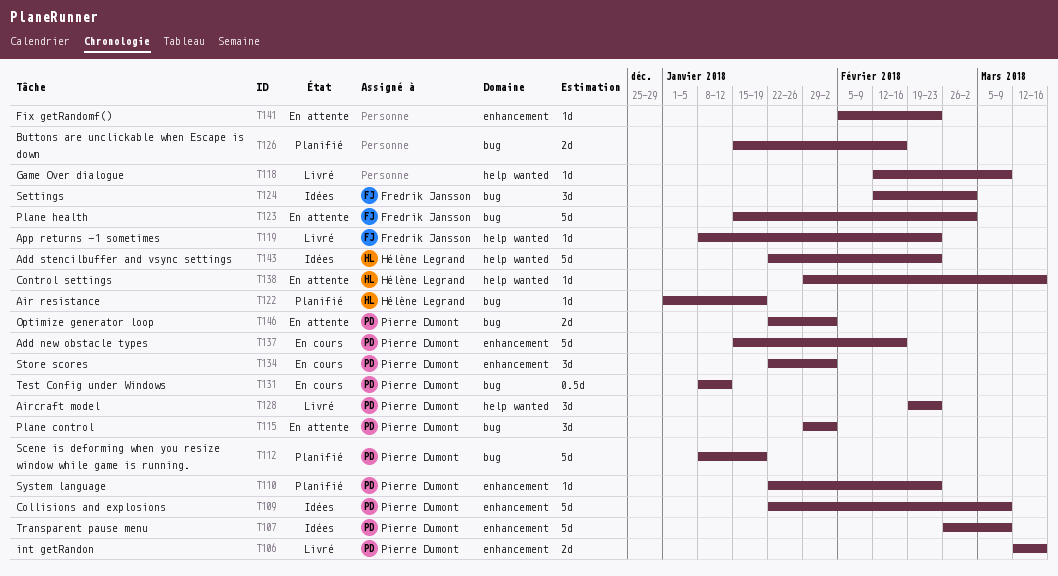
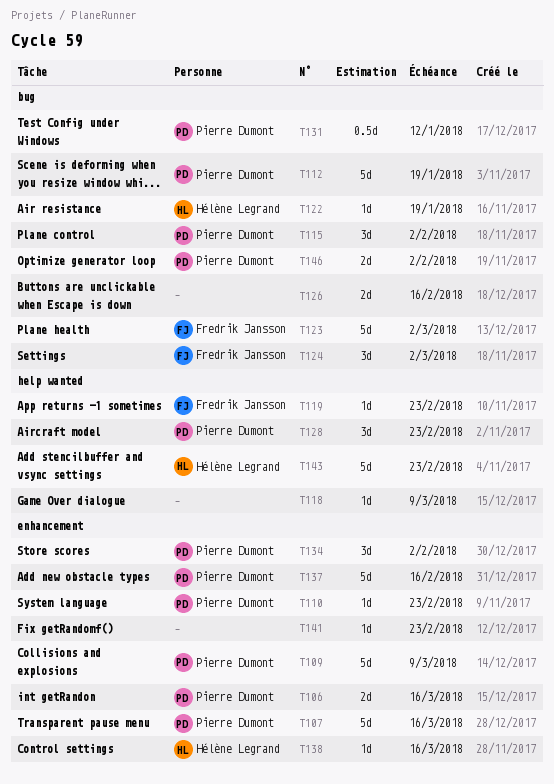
T107, due: Mar 9 -> Mar 16
T138, label: help wanted -> enhancement

